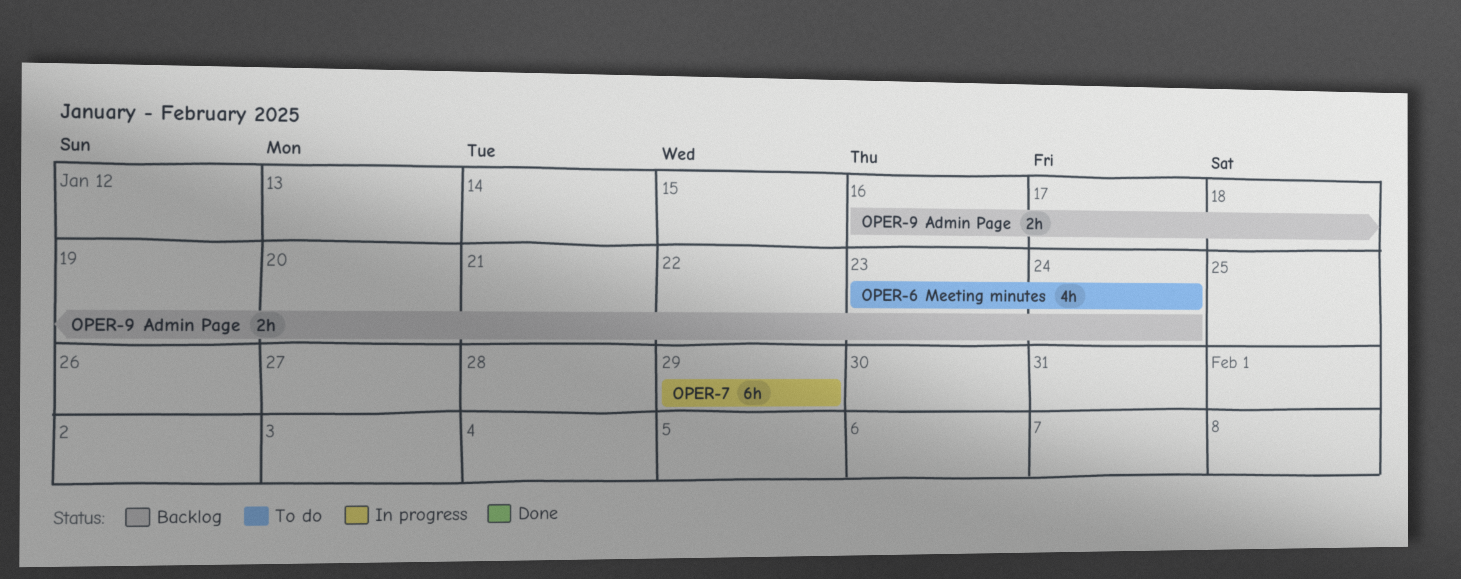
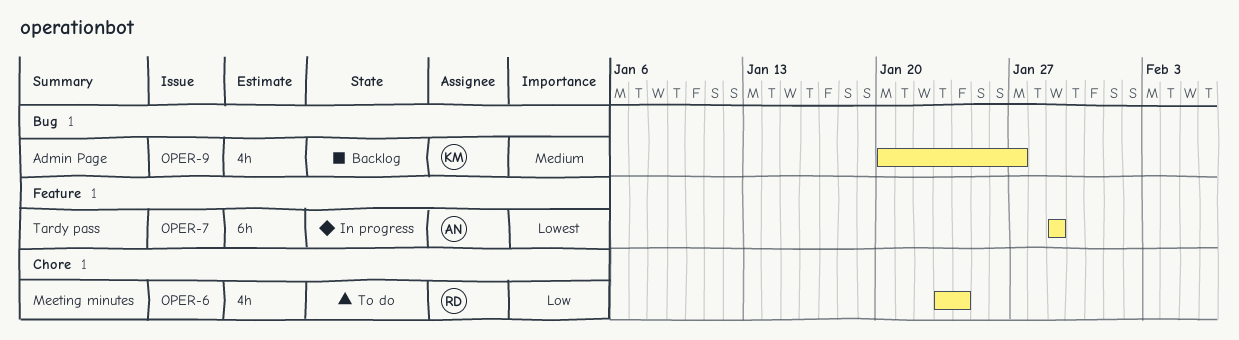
OPER-9, estimate: 2h -> 4h
OPER-9, start: Jan 16 -> Jan 20
OPER-9, due: Jan 24 -> Jan 27

